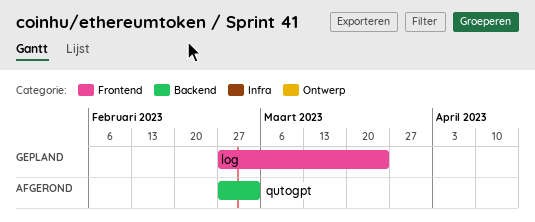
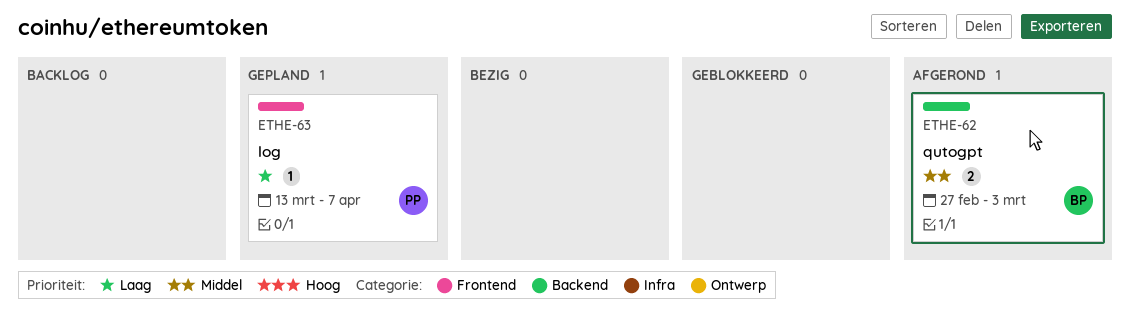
log, start: Feb 27 -> Mar 13
log, due: Mar 24 -> Apr 7

